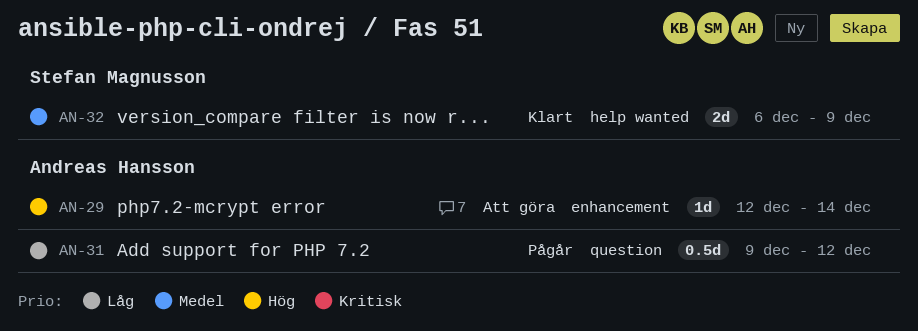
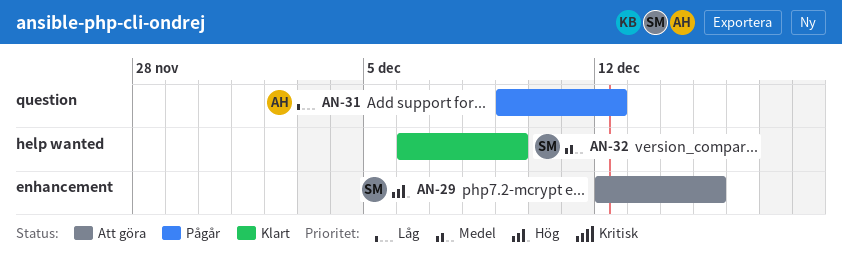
AN-29, owner: Andreas Hansson -> Stefan Magnusson
AN-29, due: Dec 14 -> Dec 15

